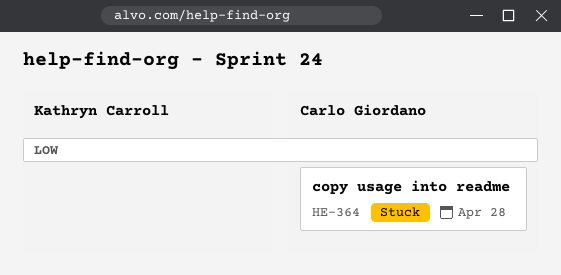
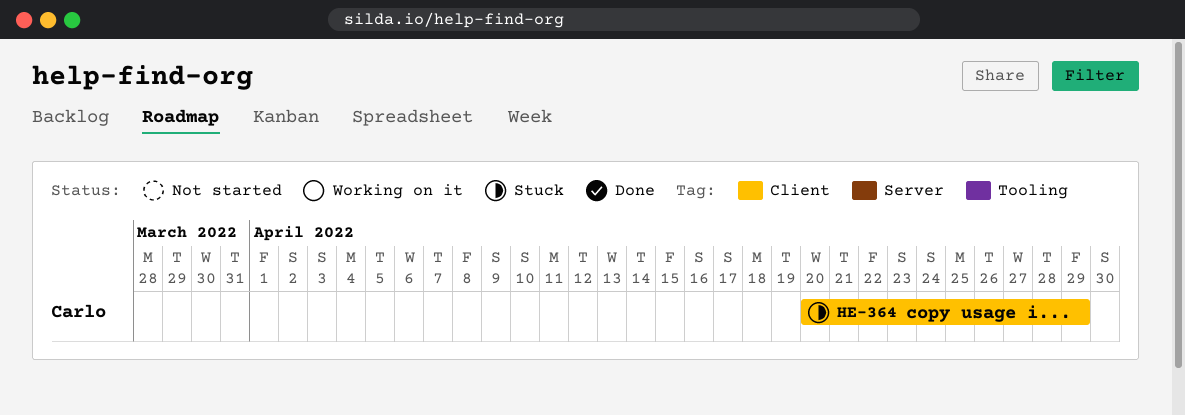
HE-364, due: Apr 28 -> Apr 29

